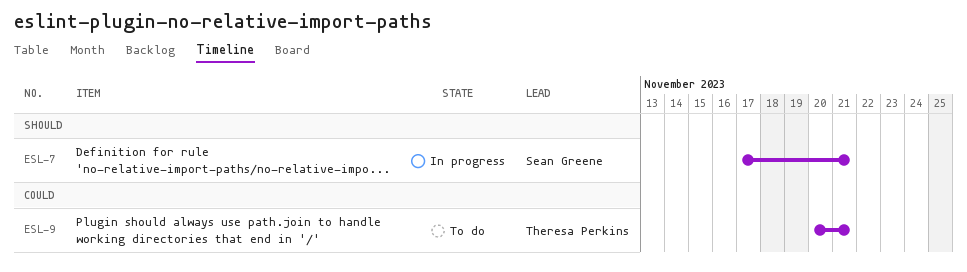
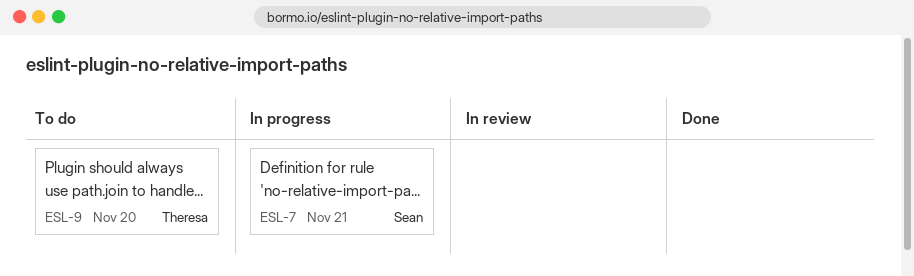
ESL-9, due: Nov 21 -> Nov 20

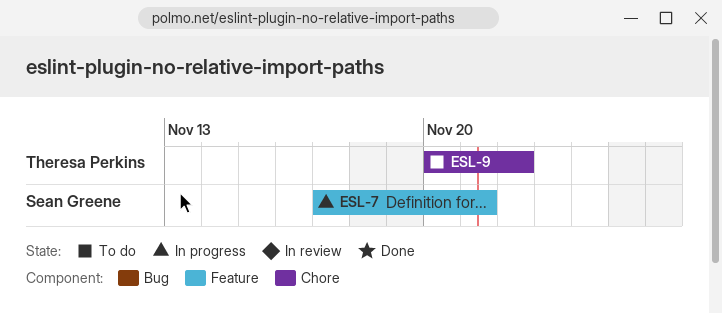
ESL-9, due: Nov 20 -> Nov 22

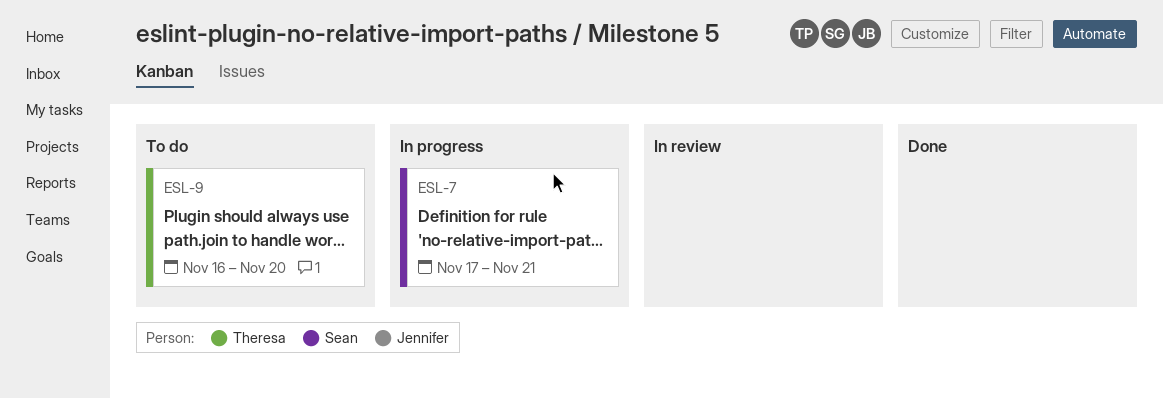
ESL-9, start: Nov 20 -> Nov 16
ESL-9, due: Nov 22 -> Nov 20

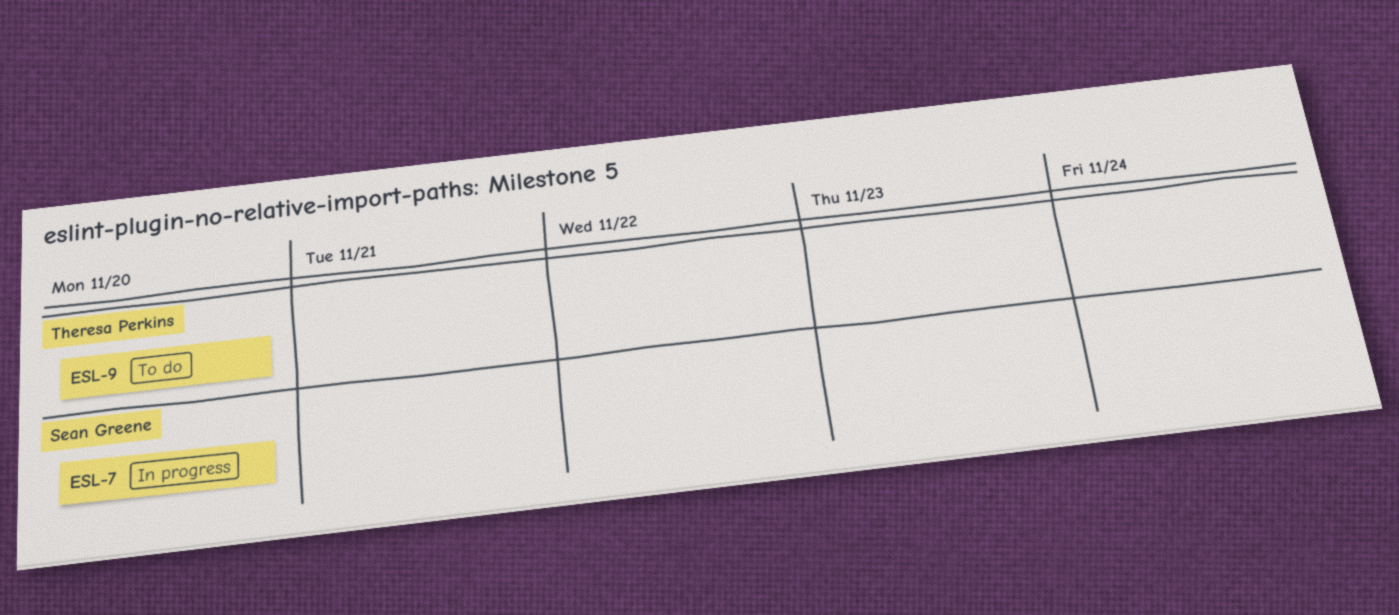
ESL-7, due: Nov 21 -> Nov 20

